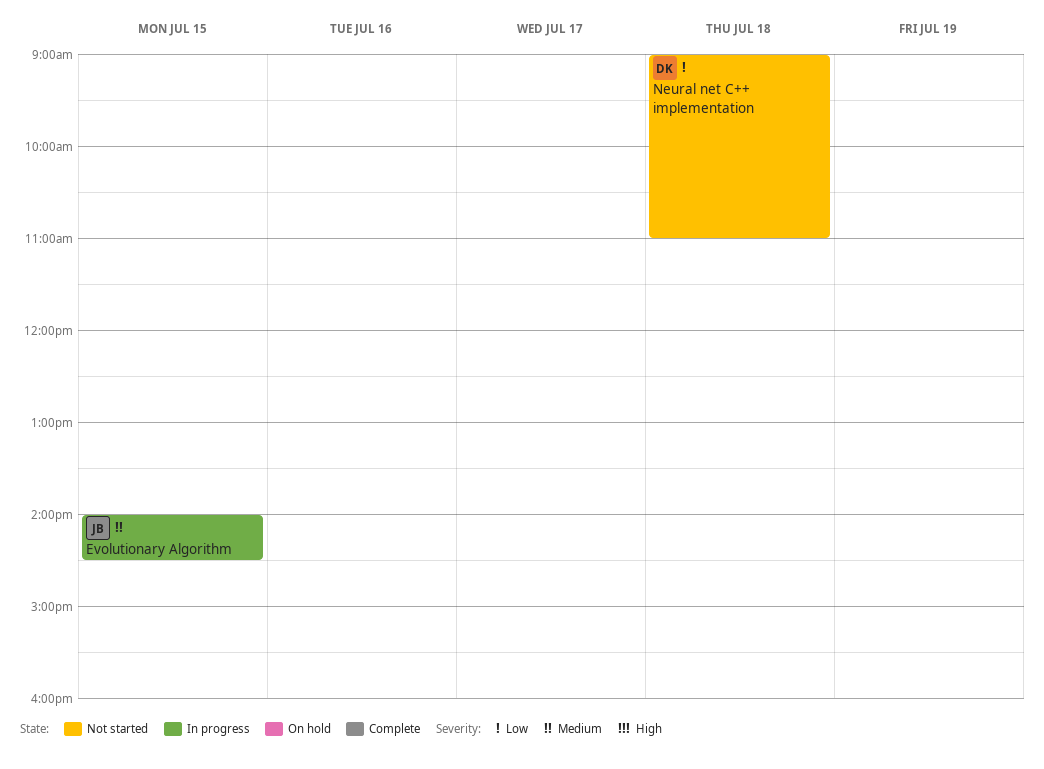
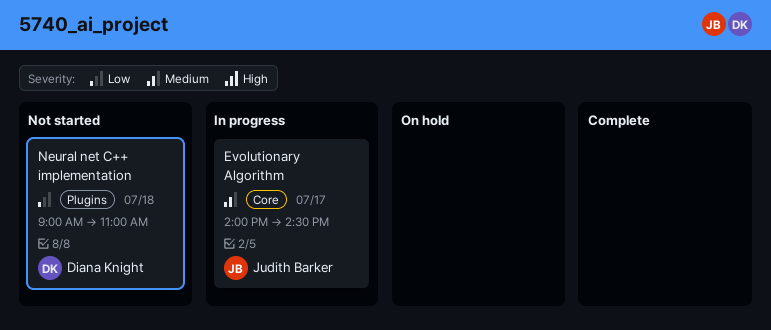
Evolutionary Algorithm, day: Jul 15 -> Jul 17

